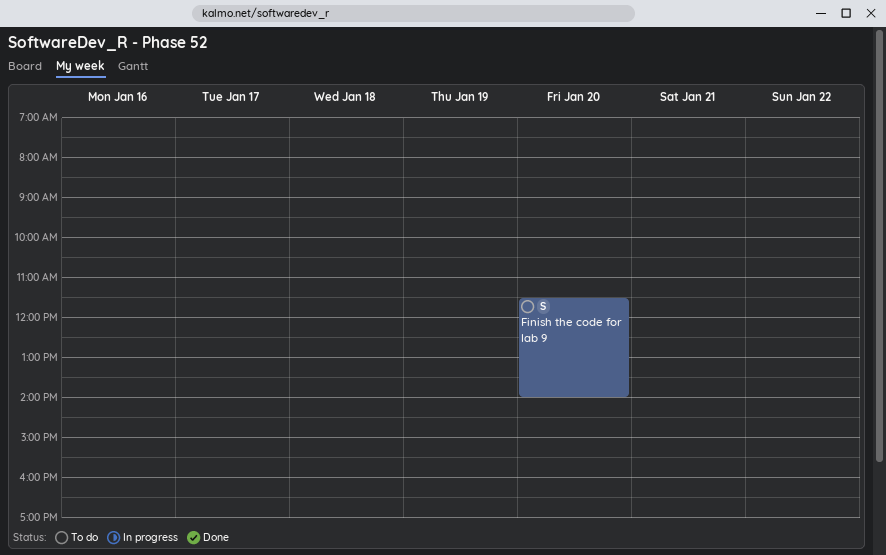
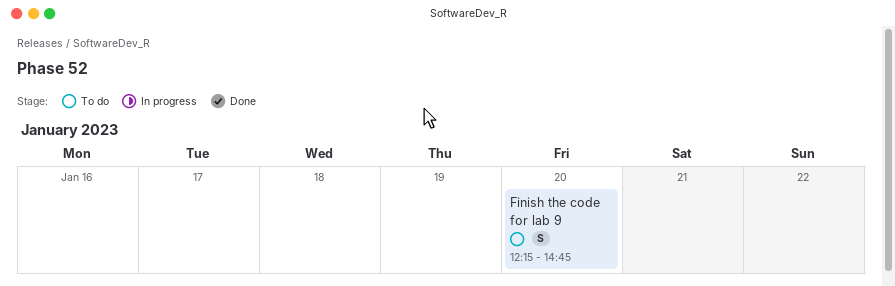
Finish the code for lab 9, begins: 11:30 -> 12:15
Finish the code for lab 9, ends: 14:00 -> 14:45

